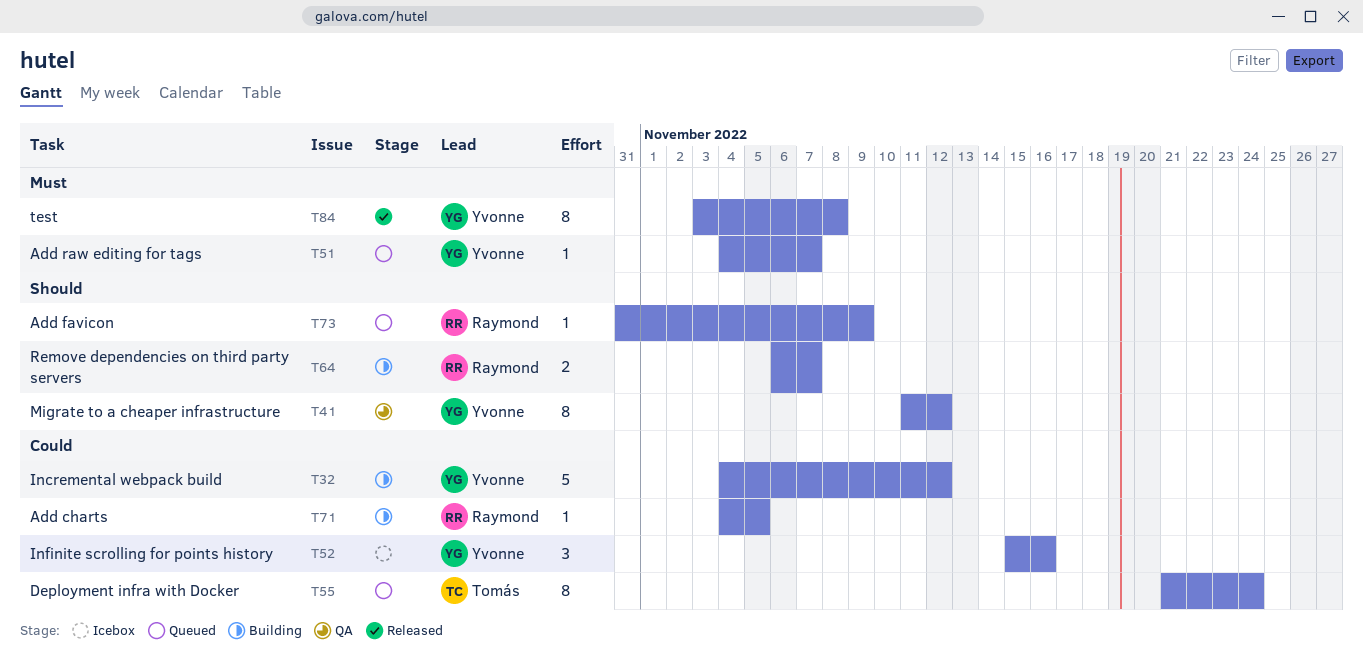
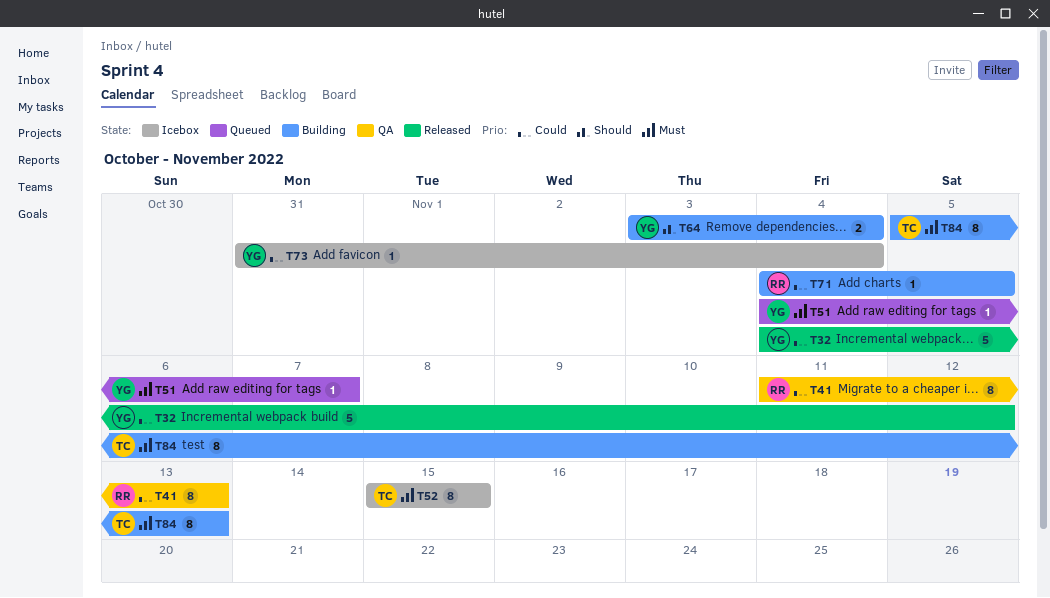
T32, status: Building -> Released
T41, owner: Yvonne -> Raymond
T41, priority: Should -> Could
T41, due: Nov 12 -> Nov 13
T52, owner: Yvonne -> Tomás
T52, priority: Could -> Must
T52, estimate: 3 -> 8
T52, due: Nov 16 -> Nov 15
T55: present -> none
T64, owner: Raymond -> Yvonne
T64, start: Nov 6 -> Nov 3
T64, due: Nov 7 -> Nov 4
T73, status: Queued -> Icebox
T73, owner: Raymond -> Yvonne
T73, priority: Should -> Could
T73, due: Nov 9 -> Nov 4
T84, status: Released -> Building
T84, owner: Yvonne -> Tomás
T84, start: Nov 3 -> Nov 5
T84, due: Nov 8 -> Nov 13

